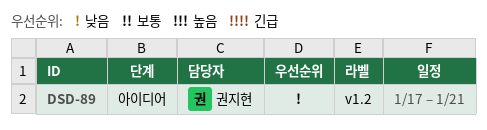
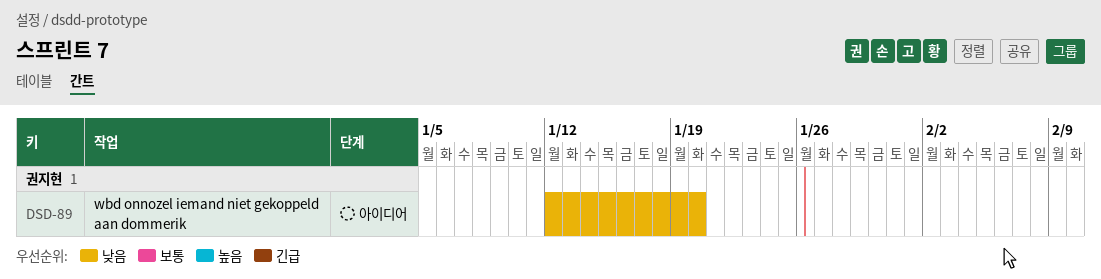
DSD-89, start: Jan 17 -> Jan 12
DSD-89, due: Jan 21 -> Jan 20

